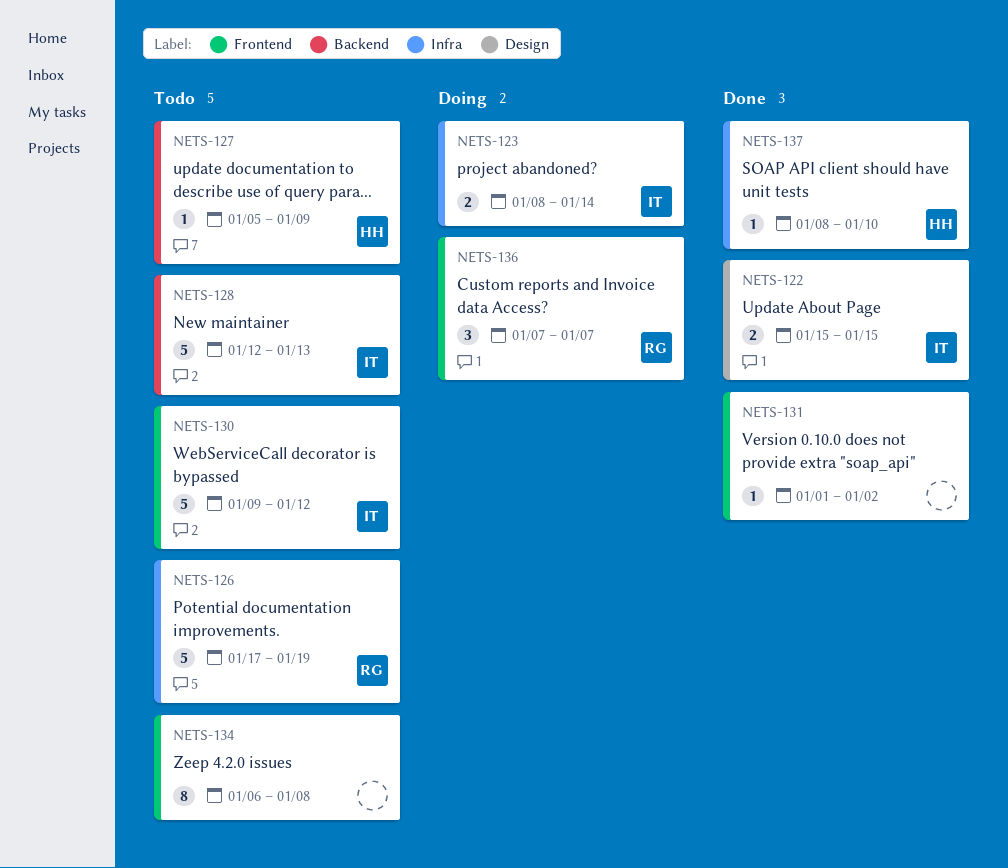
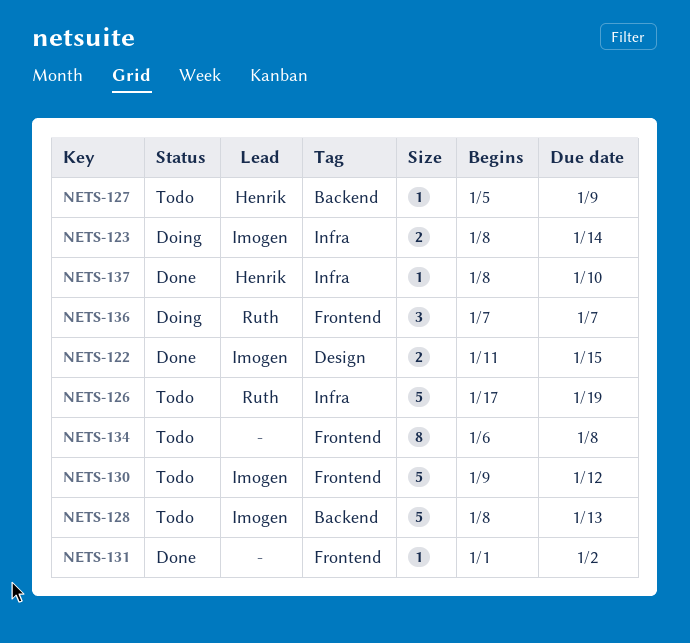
NETS-122, start: Jan 15 -> Jan 11
NETS-128, start: Jan 12 -> Jan 8

